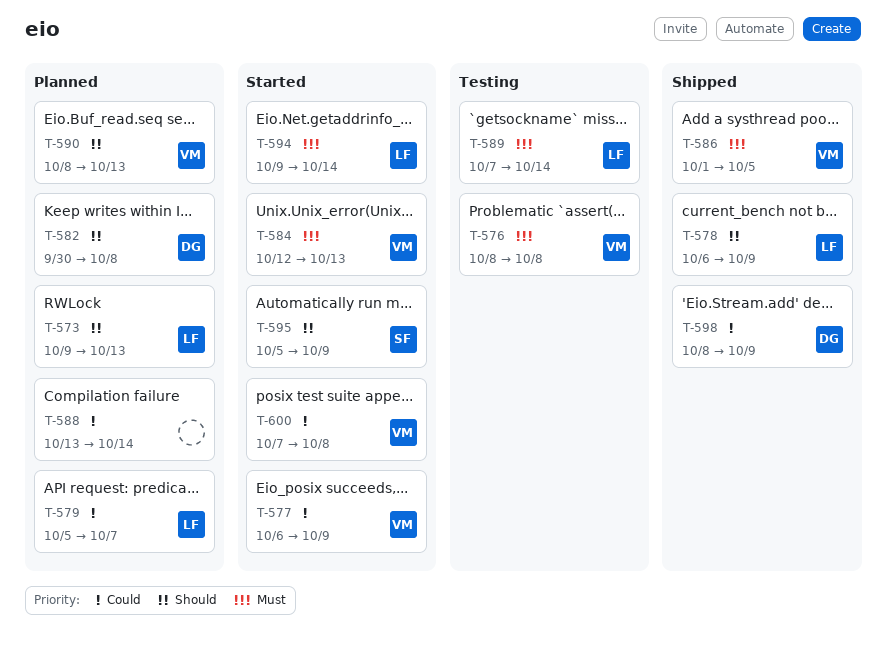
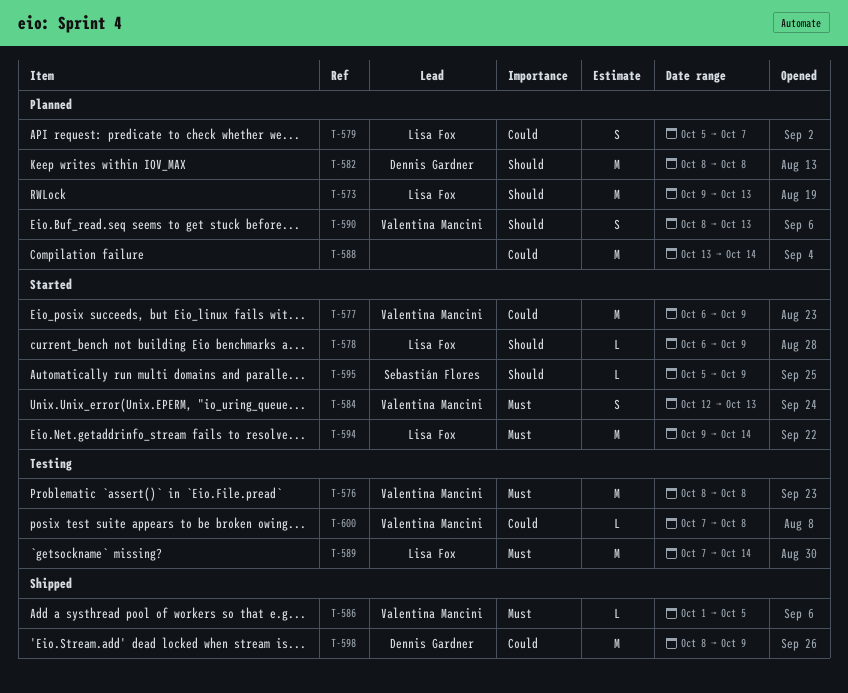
T-578, status: Shipped -> Started
T-582, start: Sep 30 -> Oct 8
T-600, status: Started -> Testing

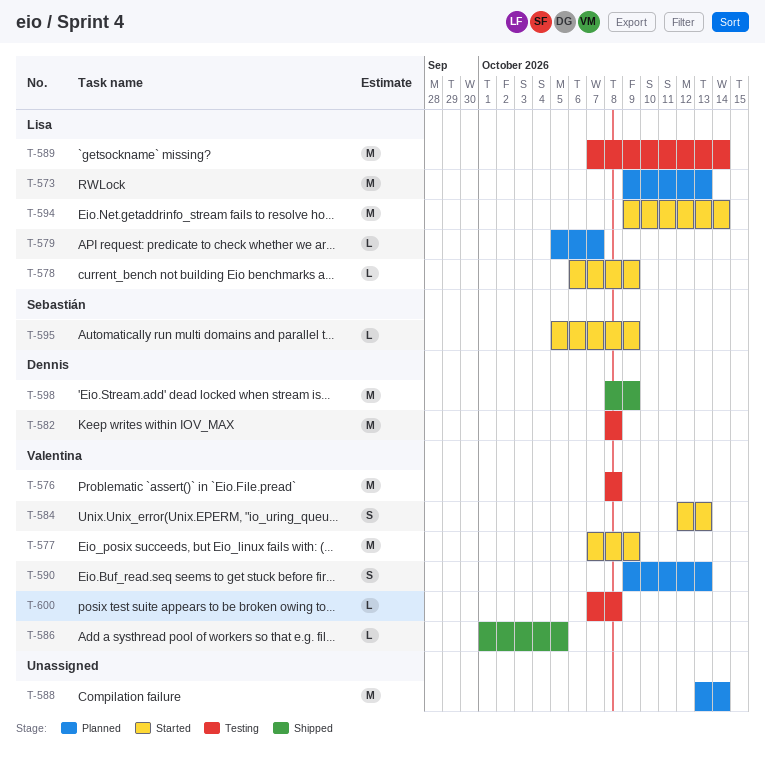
T-577, start: Oct 6 -> Oct 7
T-579, estimate: S -> L
T-582, status: Planned -> Testing
T-590, start: Oct 8 -> Oct 9

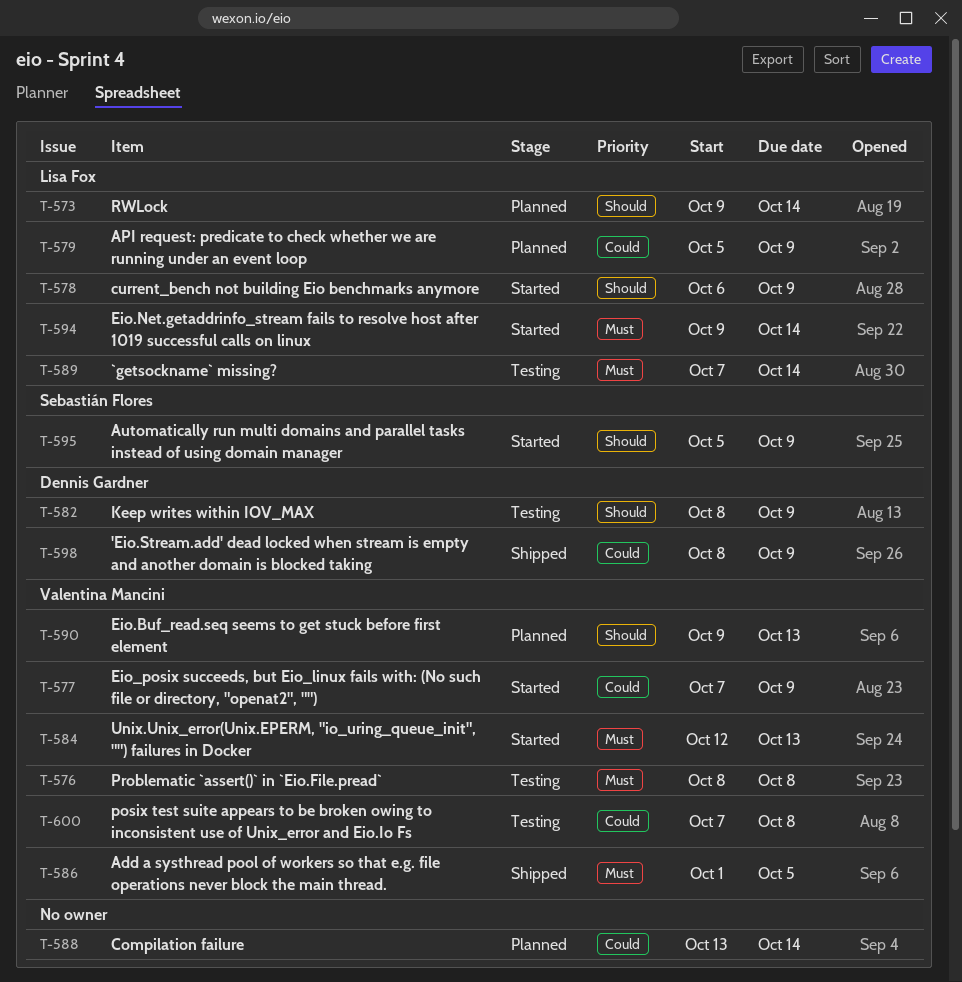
T-573, due: Oct 13 -> Oct 14
T-579, due: Oct 7 -> Oct 9
T-582, due: Oct 8 -> Oct 9

